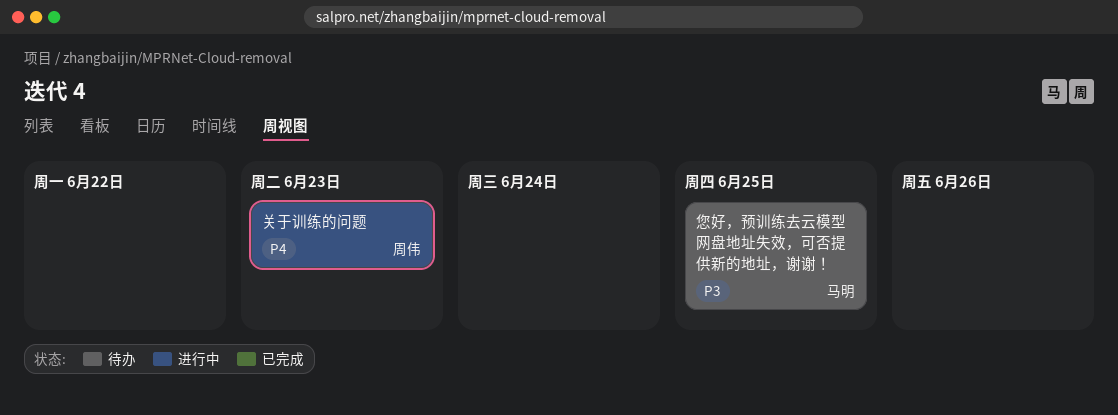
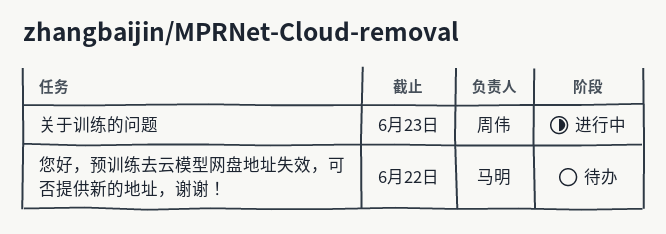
您好，预训练去云模型网盘地址失效，可否提供新的地址，谢谢！, due: Jun 25 -> Jun 22

